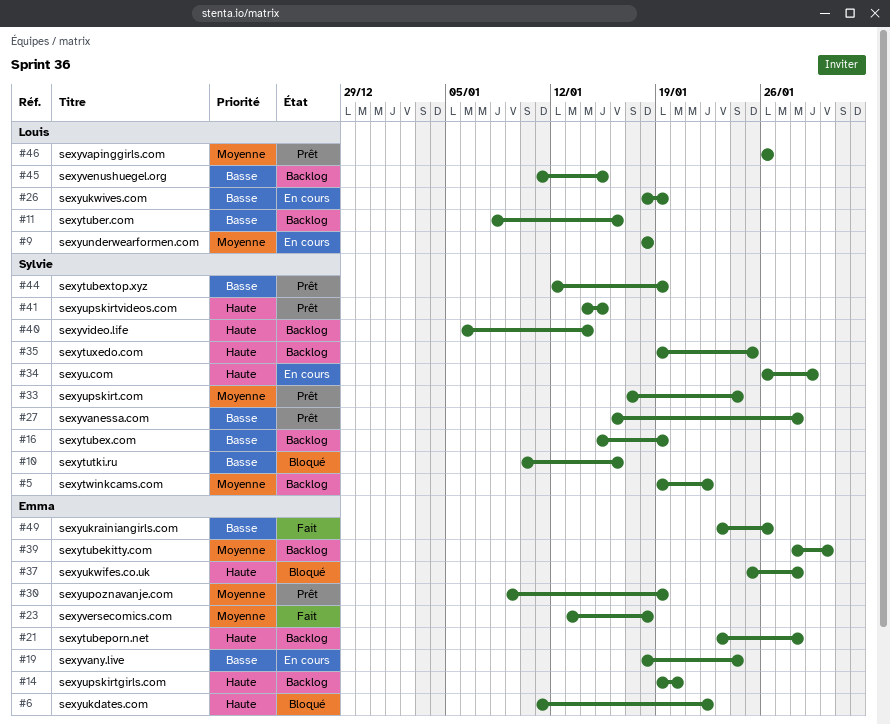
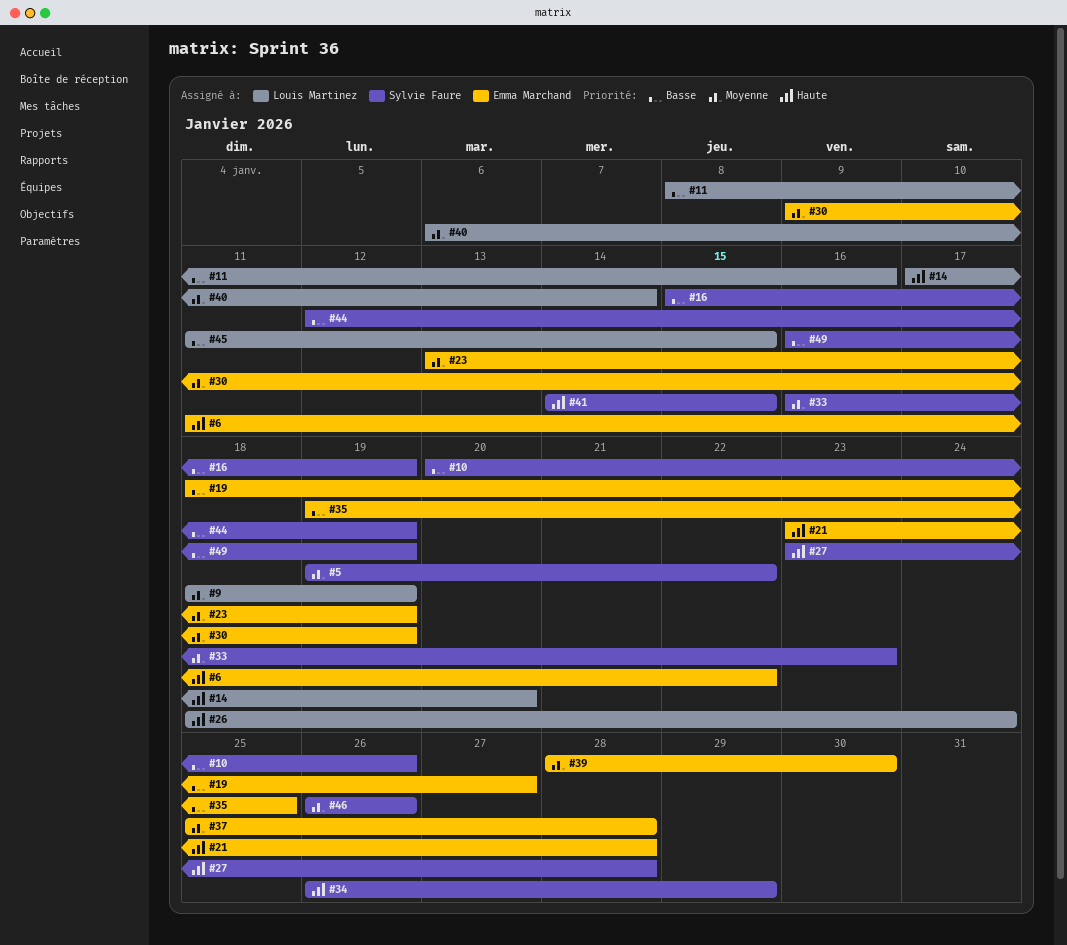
#9, due: Jan 18 -> Jan 19
#10, start: Jan 10 -> Jan 20
#10, due: Jan 16 -> Jan 26
#14, owner: Emma Marchand -> Louis Martinez
#14, start: Jan 19 -> Jan 17
#19, due: Jan 24 -> Jan 27
#23, due: Jan 18 -> Jan 19
#26, priority: Basse -> Haute
#26, due: Jan 19 -> Jan 24
#27, priority: Basse -> Haute
#27, start: Jan 16 -> Jan 23
#33, start: Jan 17 -> Jan 16
#33, due: Jan 24 -> Jan 23
#35, owner: Sylvie Faure -> Emma Marchand
#35, priority: Haute -> Basse
#37, priority: Haute -> Moyenne
#40, owner: Sylvie Faure -> Louis Martinez
#40, priority: Haute -> Moyenne
#46, owner: Louis Martinez -> Sylvie Faure
#49, owner: Emma Marchand -> Sylvie Faure
#49, start: Jan 23 -> Jan 16
#49, due: Jan 26 -> Jan 19

